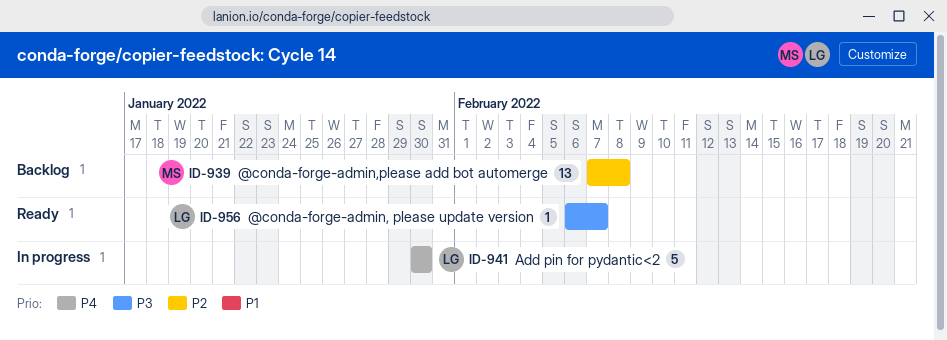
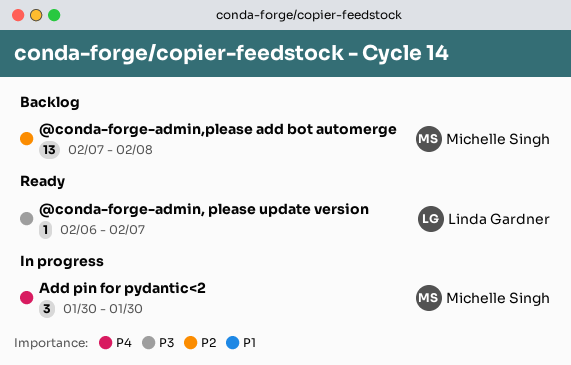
Add pin for pydantic<2, owner: Linda Gardner -> Michelle Singh
Add pin for pydantic<2, estimate: 5 -> 3

